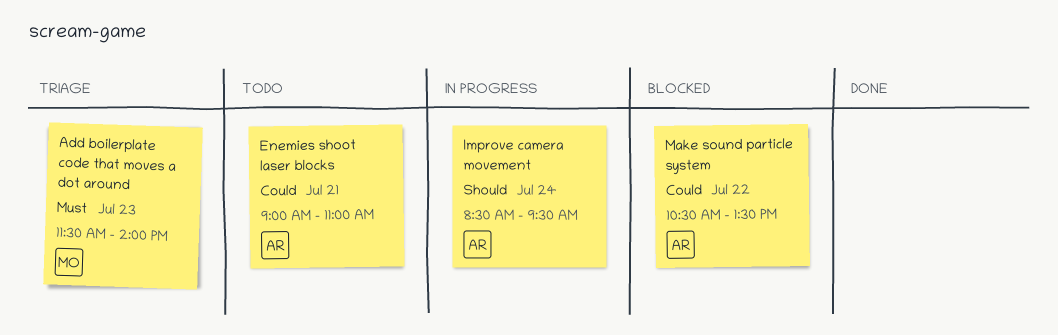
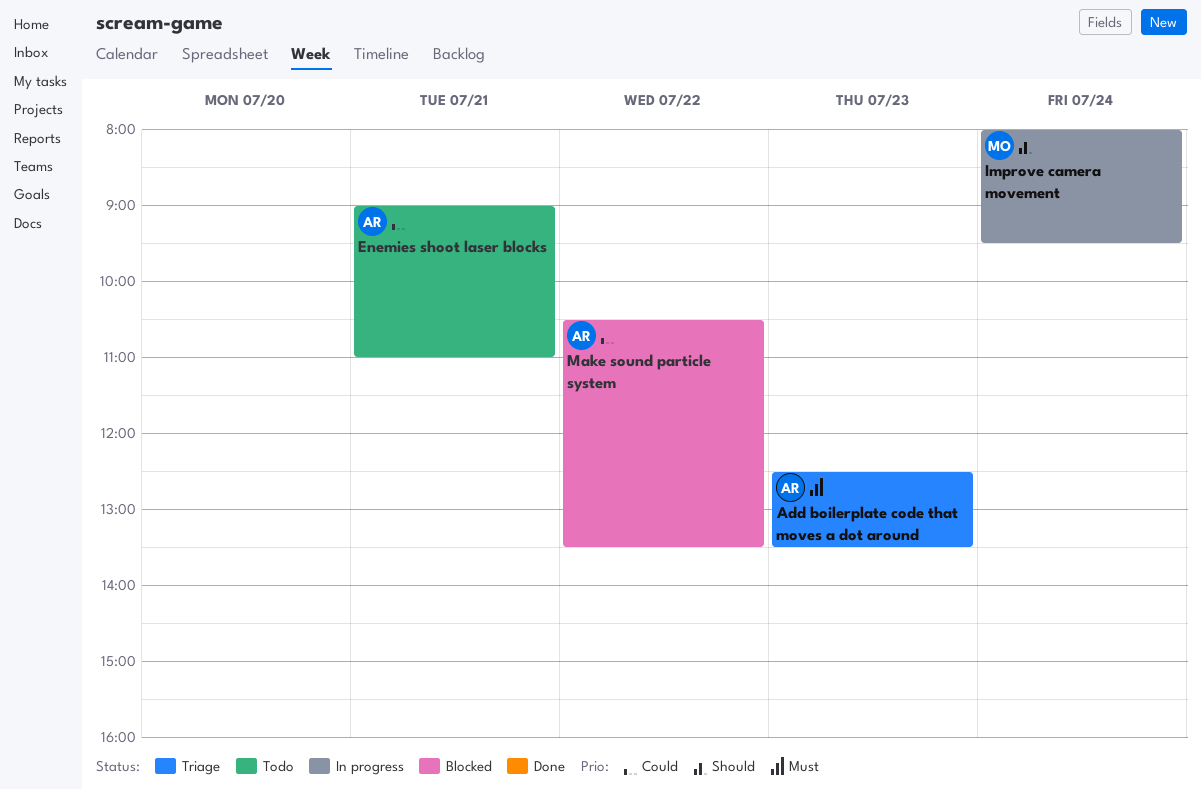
Add boilerplate code that moves a dot around, owner: MO -> AR
Add boilerplate code that moves a dot around, begins: 11:30 -> 12:30
Add boilerplate code that moves a dot around, ends: 14:00 -> 13:30
Improve camera movement, owner: AR -> MO
Improve camera movement, begins: 08:30 -> 08:00

